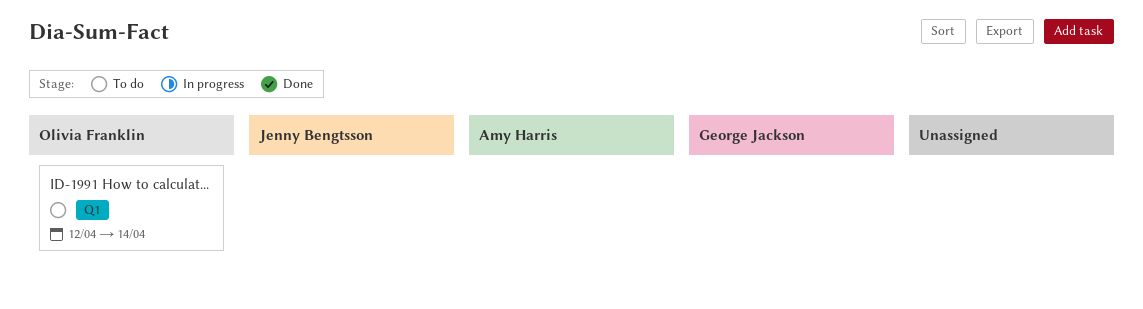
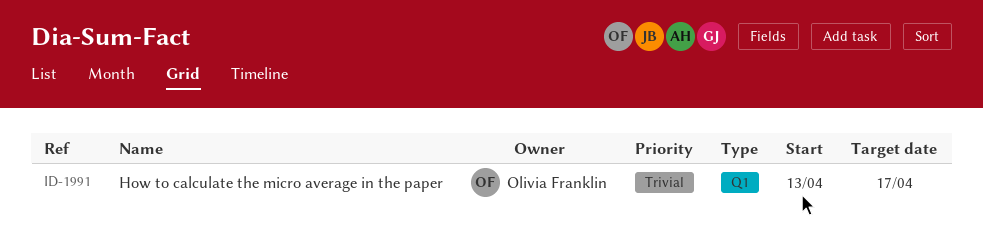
ID-1991, start: Apr 12 -> Apr 13
ID-1991, due: Apr 14 -> Apr 17

